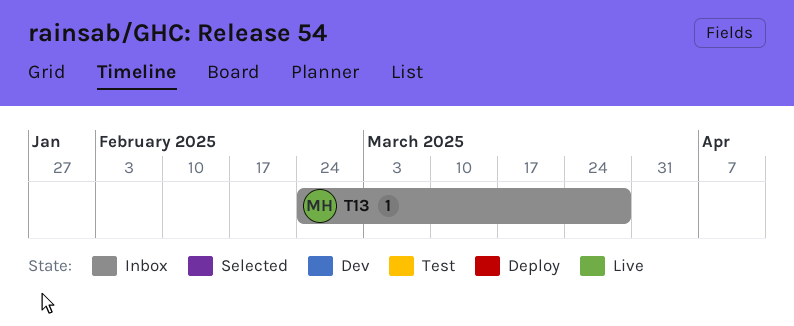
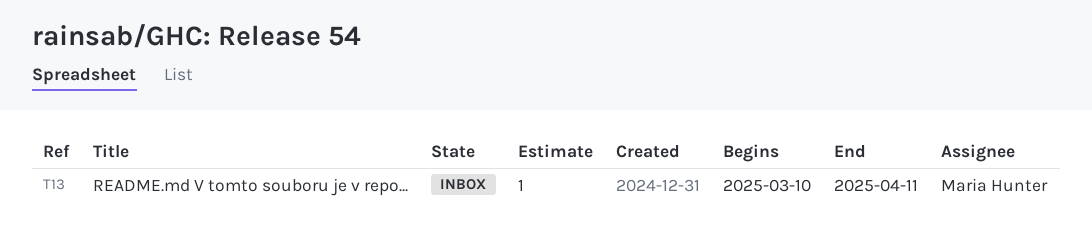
T13, start: Feb 24 -> Mar 10
T13, due: Mar 28 -> Apr 11

